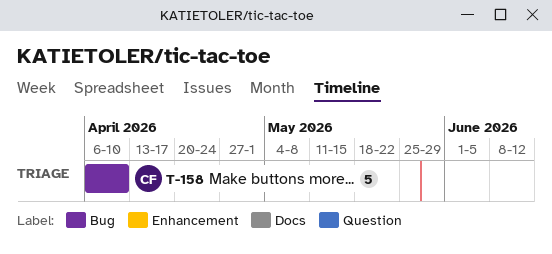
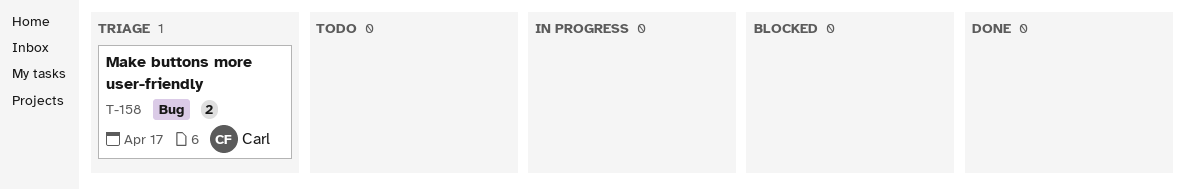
T-158, estimate: 5 -> 2
T-158, due: Apr 10 -> Apr 17

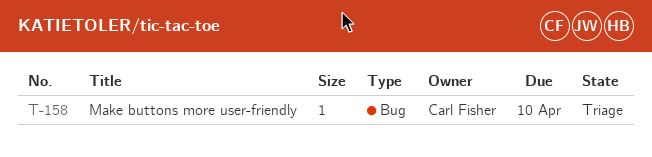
T-158, estimate: 2 -> 1
T-158, due: Apr 17 -> Apr 10

